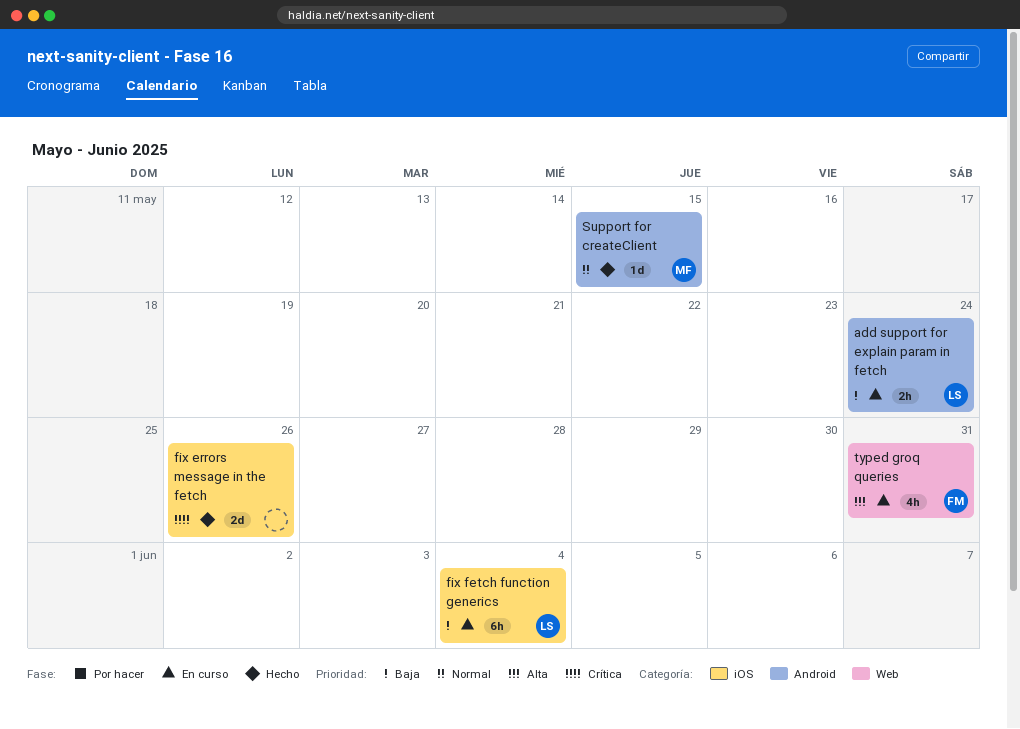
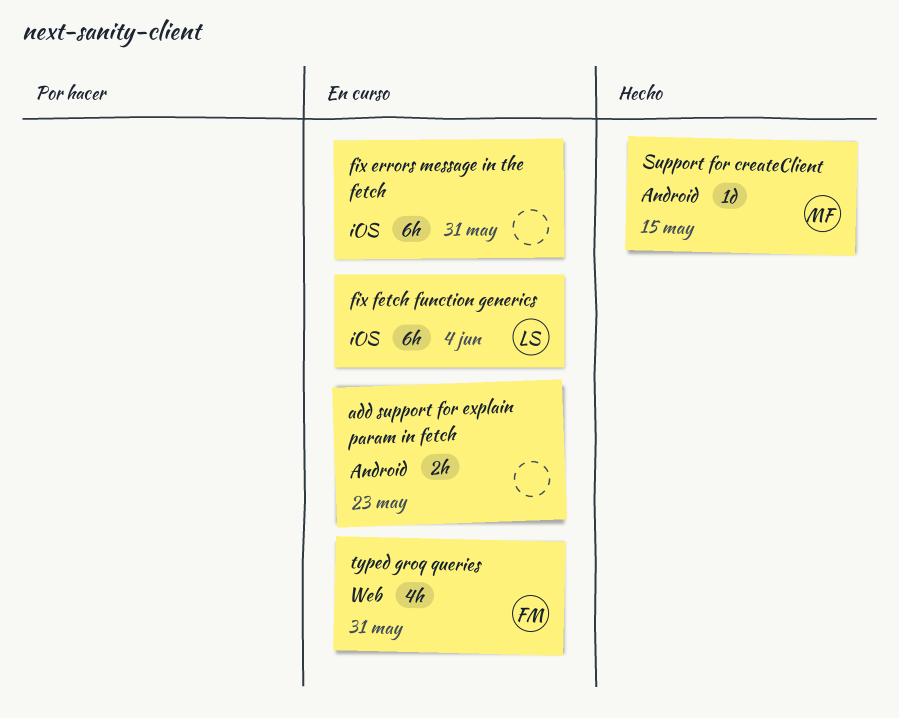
add support for explain param in fetch, owner: LS -> none
add support for explain param in fetch, due: May 24 -> May 23
fix errors message in the fetch, status: Hecho -> En curso
fix errors message in the fetch, estimate: 2d -> 6h
fix errors message in the fetch, due: May 26 -> May 31

